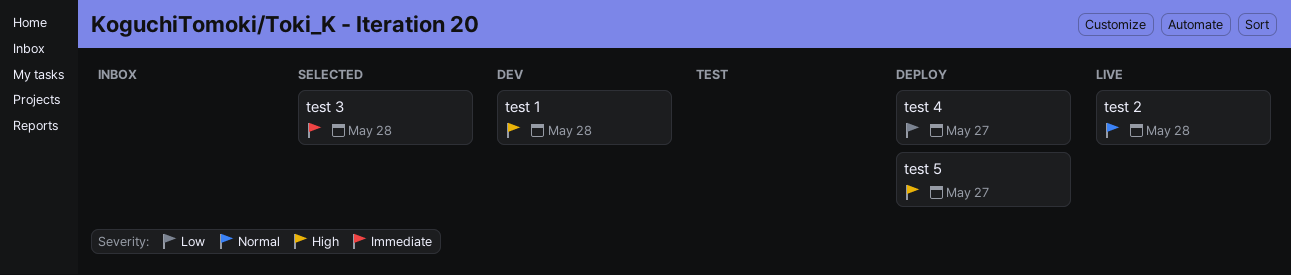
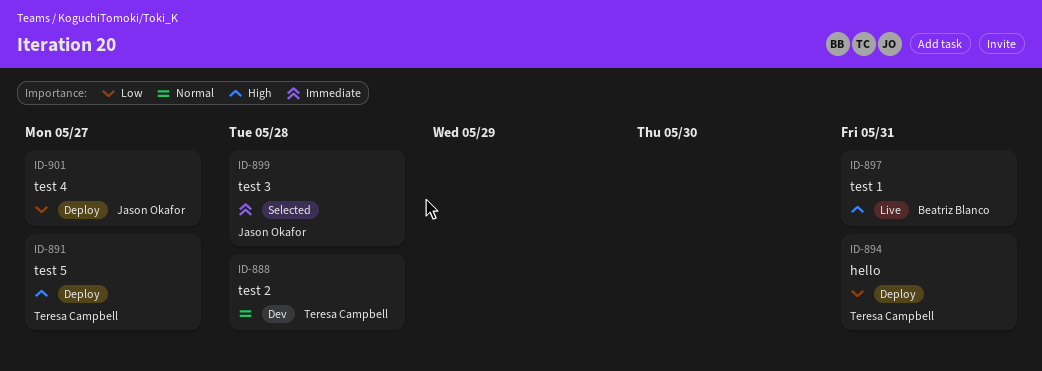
hello: none -> present
test 1, status: Dev -> Live
test 1, due: May 28 -> May 31
test 2, status: Live -> Dev

